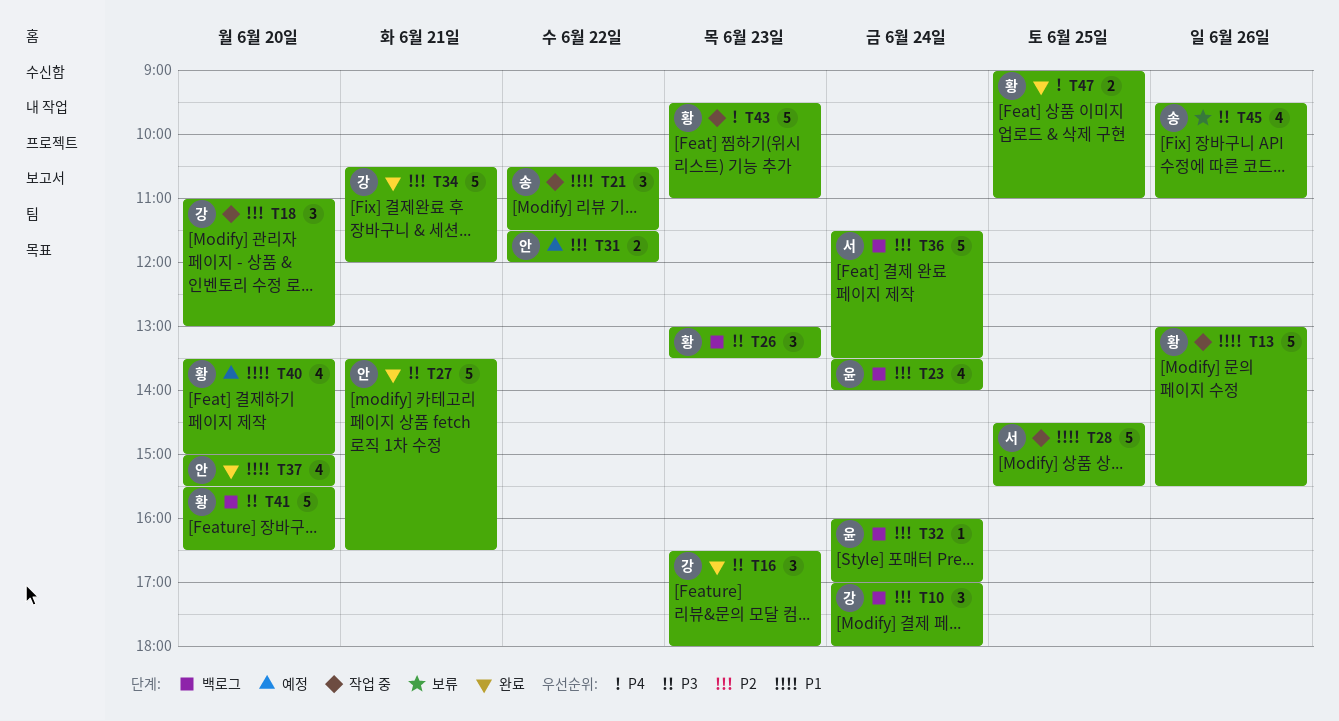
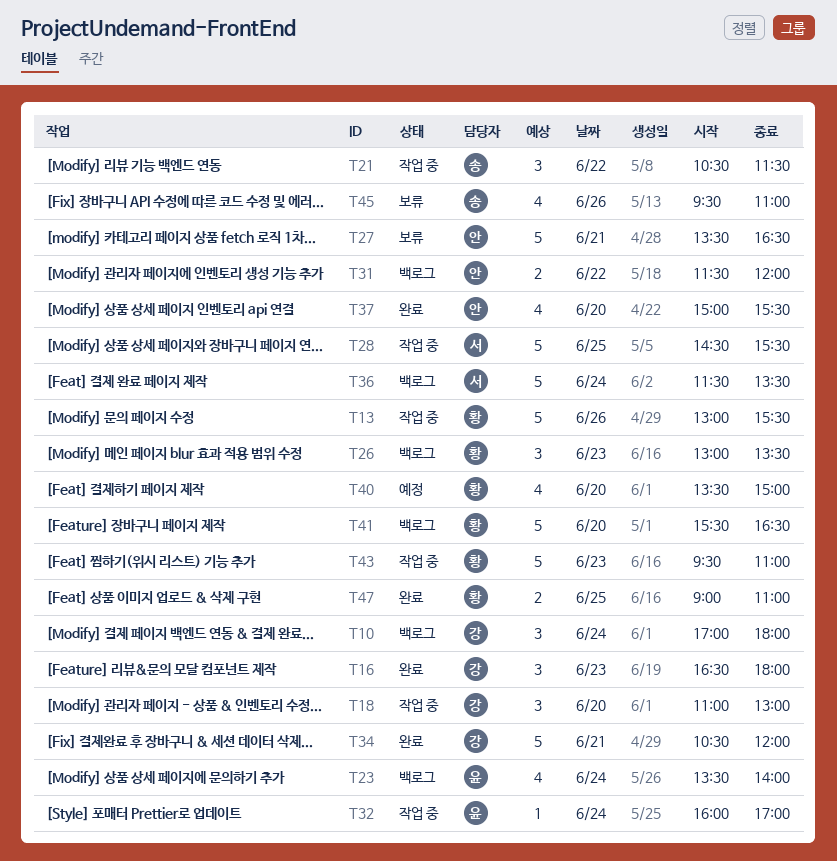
T27, status: 완료 -> 보류
T31, status: 예정 -> 백로그
T32, status: 백로그 -> 작업 중

